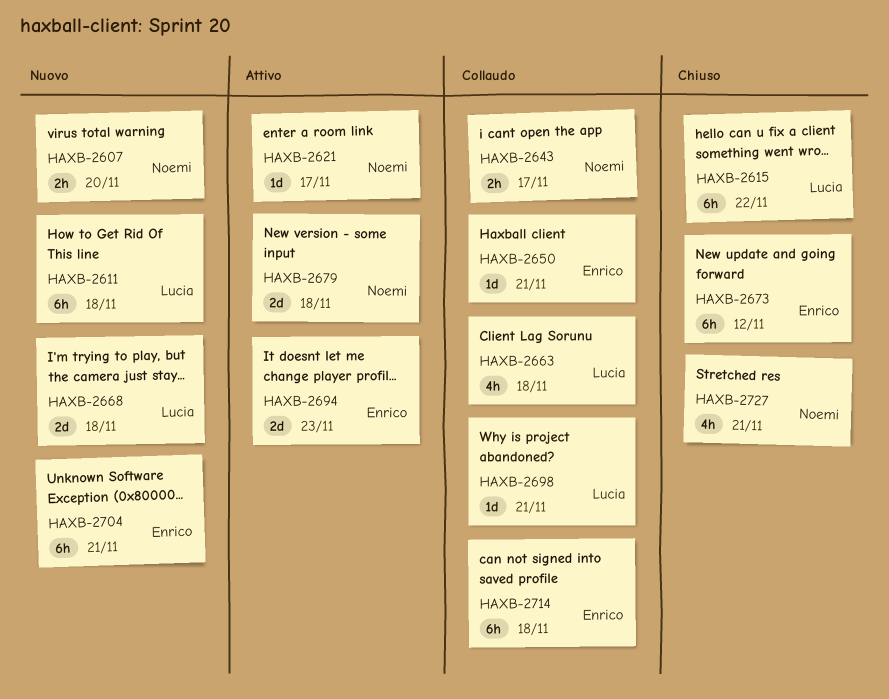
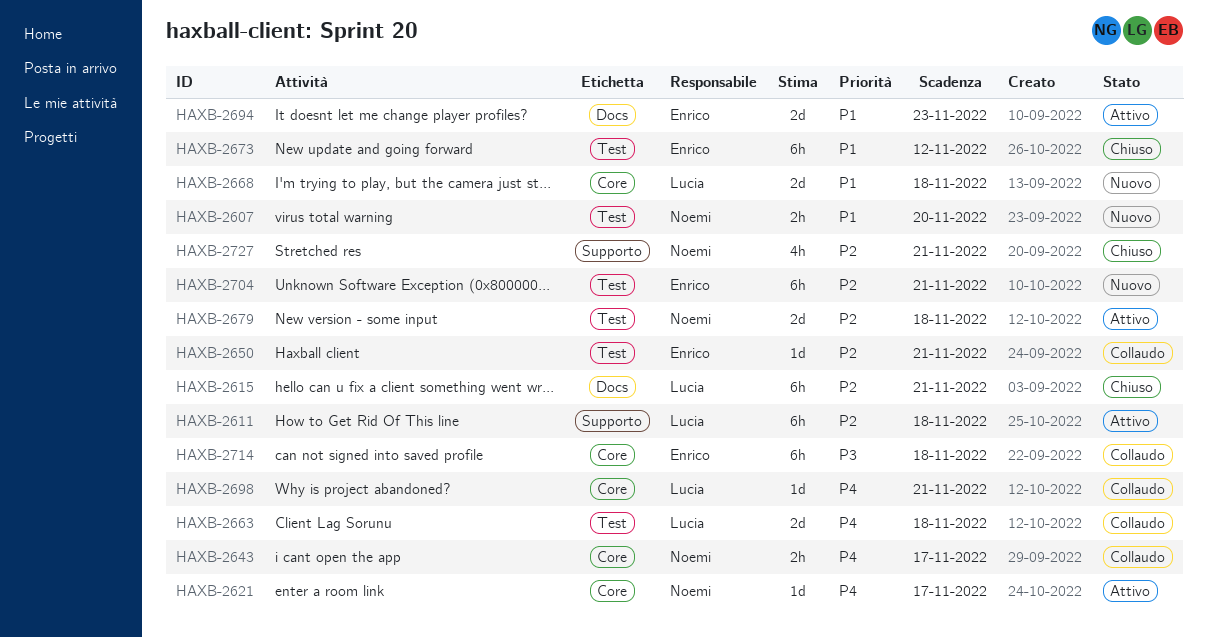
HAXB-2611, status: Nuovo -> Attivo
HAXB-2615, due: Nov 22 -> Nov 21
HAXB-2663, estimate: 4h -> 2d

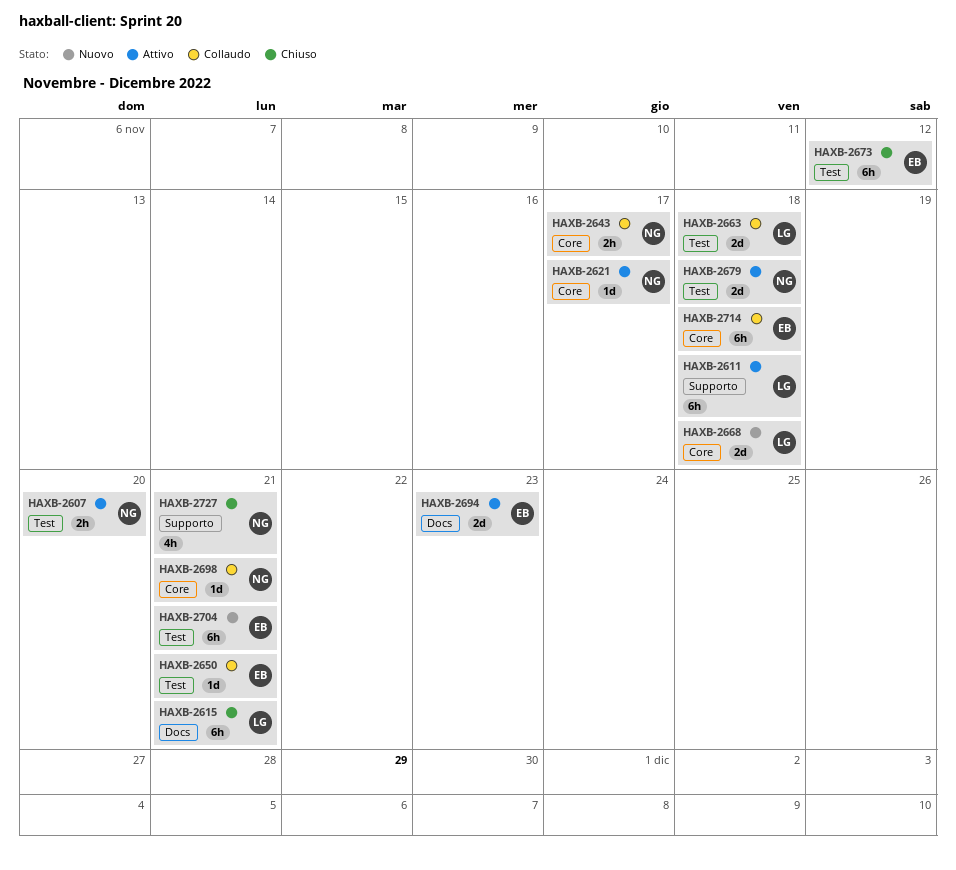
HAXB-2607, status: Nuovo -> Attivo
HAXB-2698, owner: Lucia -> Noemi

